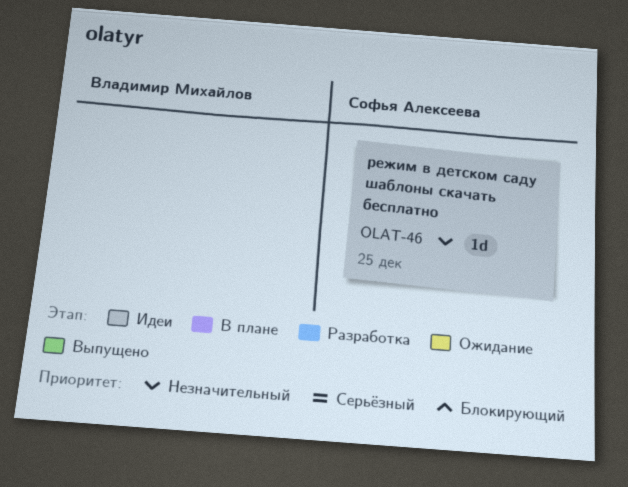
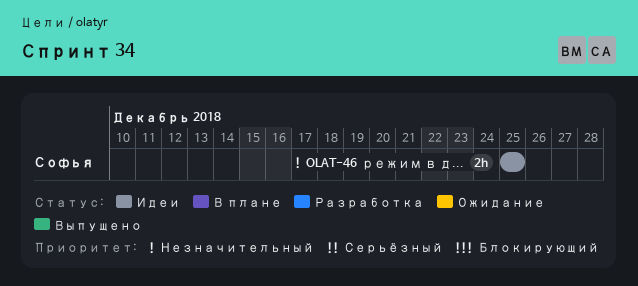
OLAT-46, estimate: 1d -> 2h

